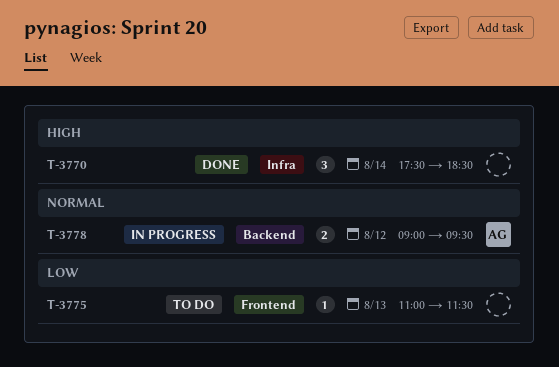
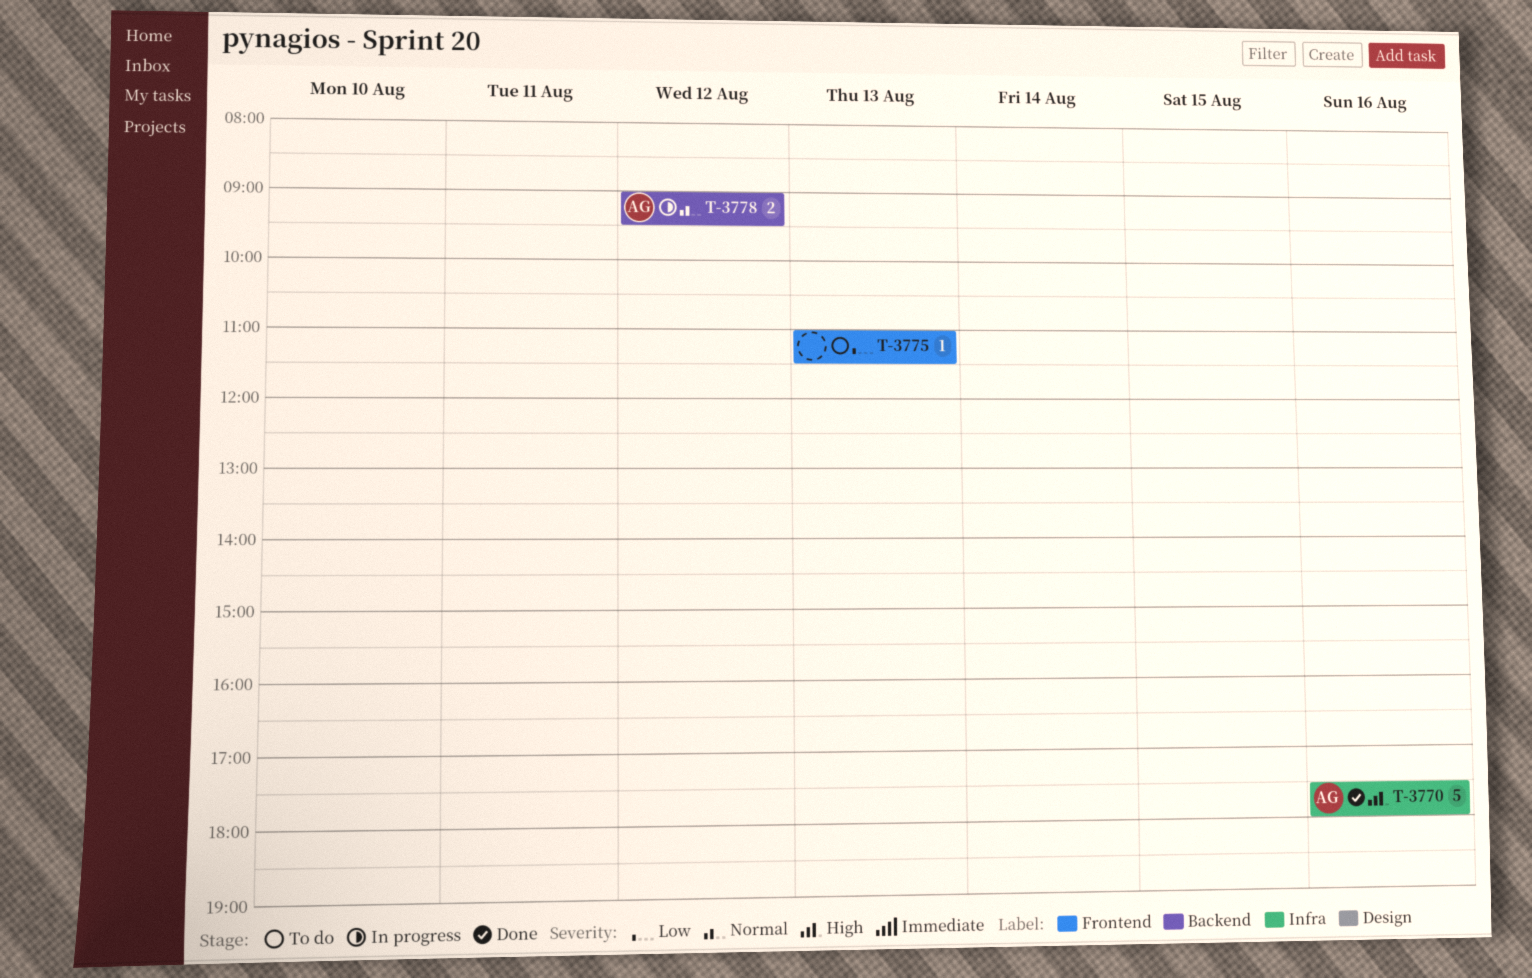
T-3770, owner: none -> AG
T-3770, estimate: 3 -> 5
T-3770, day: Aug 14 -> Aug 16
T-3770, ends: 18:30 -> 18:00

